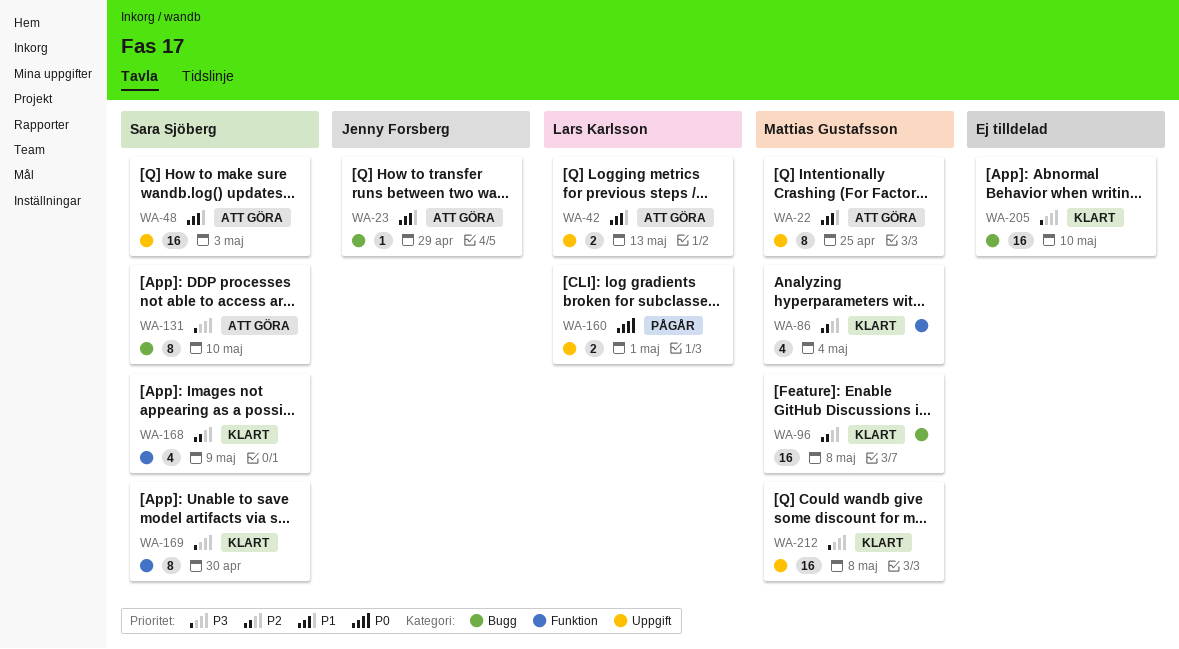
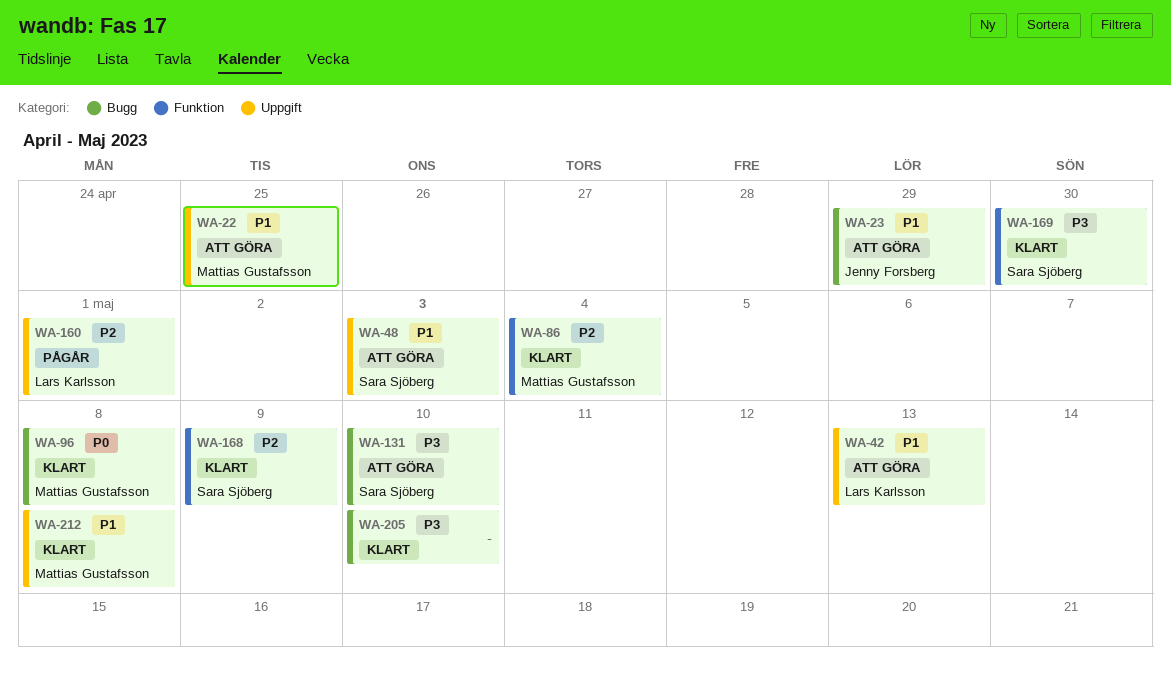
WA-96, priority: P2 -> P0
WA-160, priority: P0 -> P2
WA-212, priority: P3 -> P1

